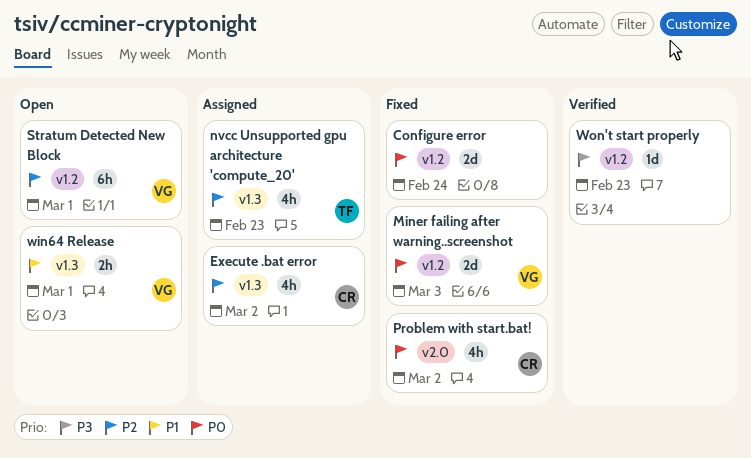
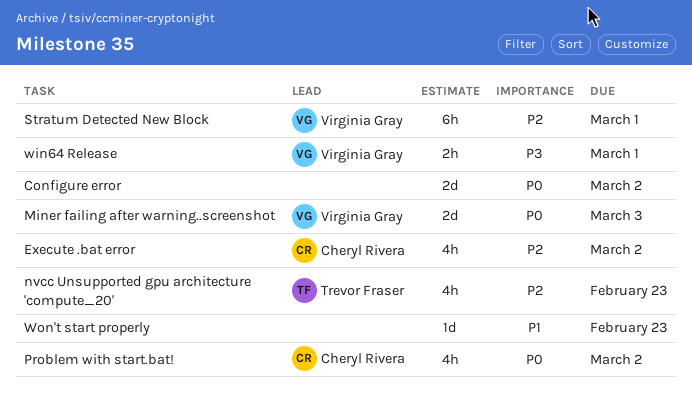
Configure error, due: Feb 24 -> Mar 2
win64 Release, priority: P1 -> P3
Won't start properly, priority: P3 -> P1

